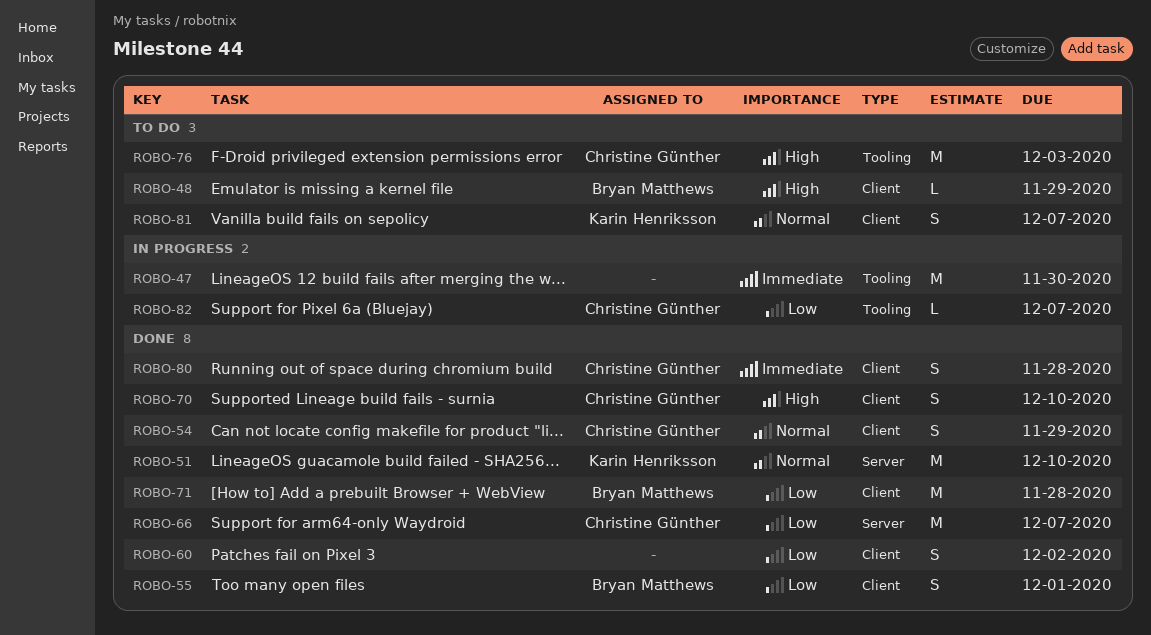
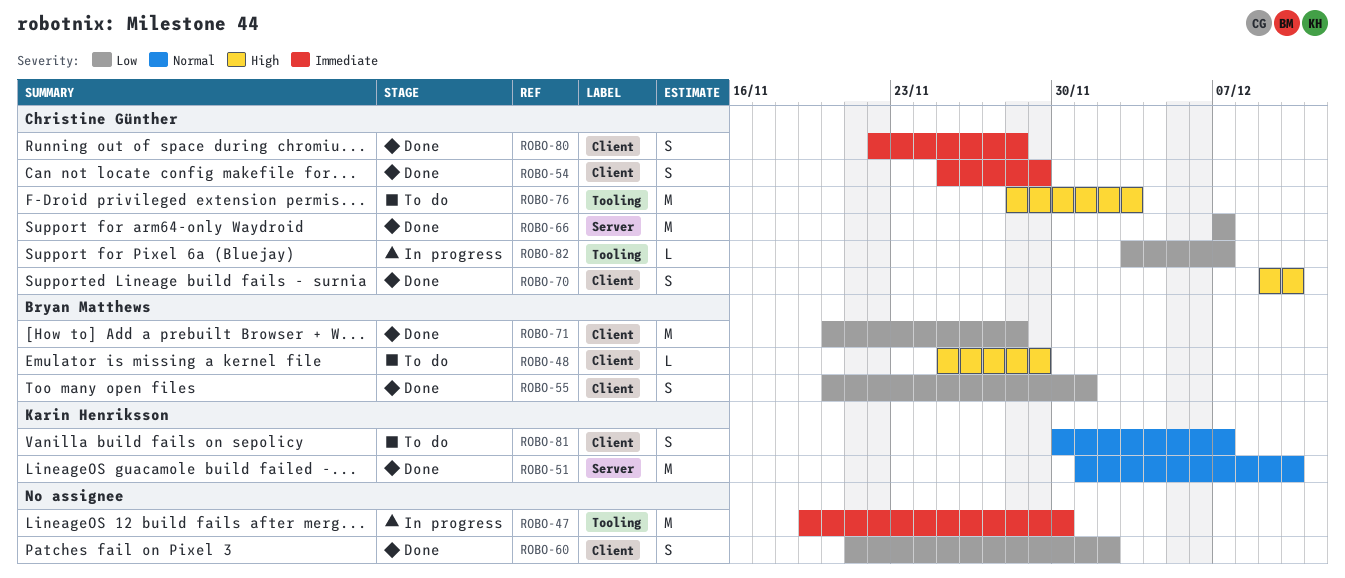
ROBO-54, priority: Normal -> Immediate

